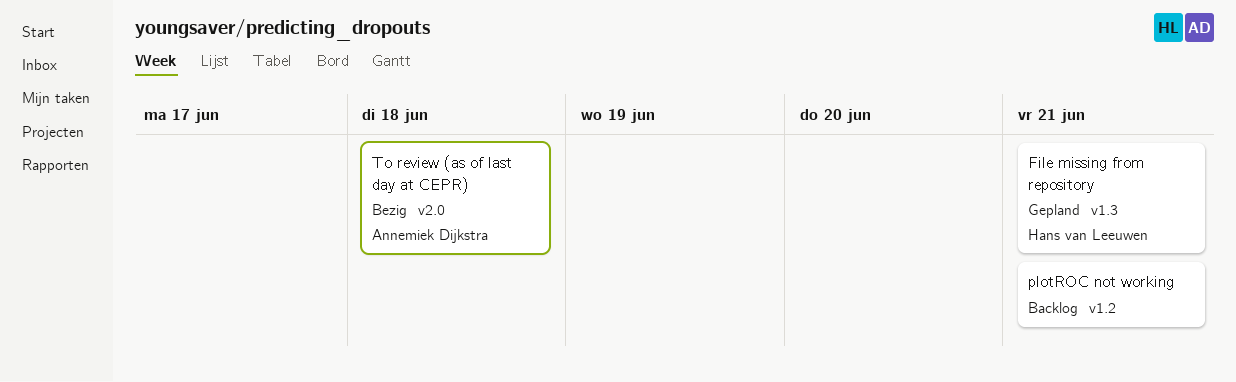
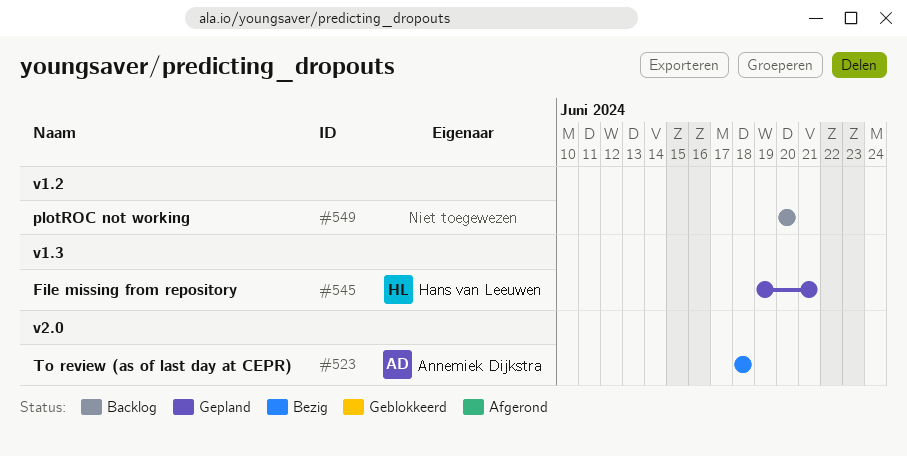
plotROC not working, due: Jun 21 -> Jun 20

